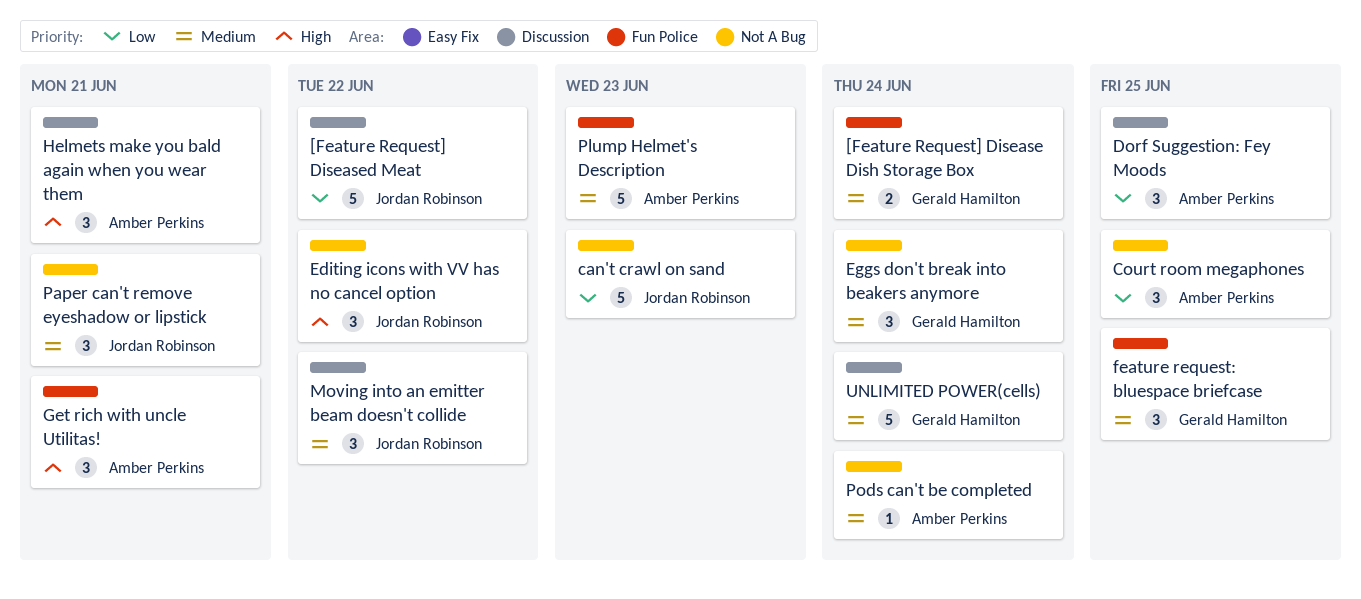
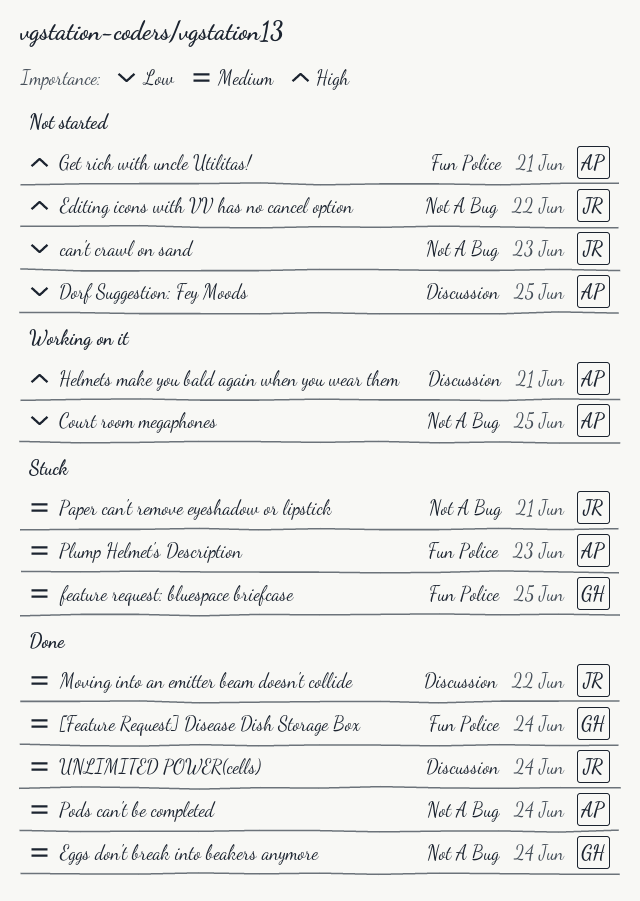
[Feature Request] Diseased Meat: present -> none
UNLIMITED POWER(cells), owner: Gerald Hamilton -> Jordan Robinson

